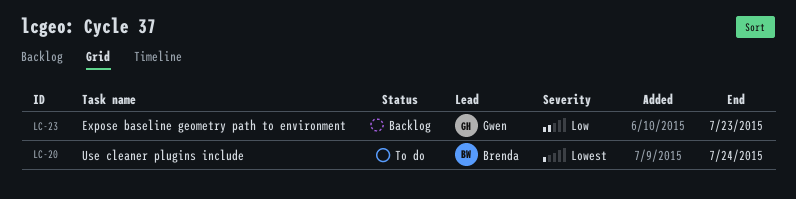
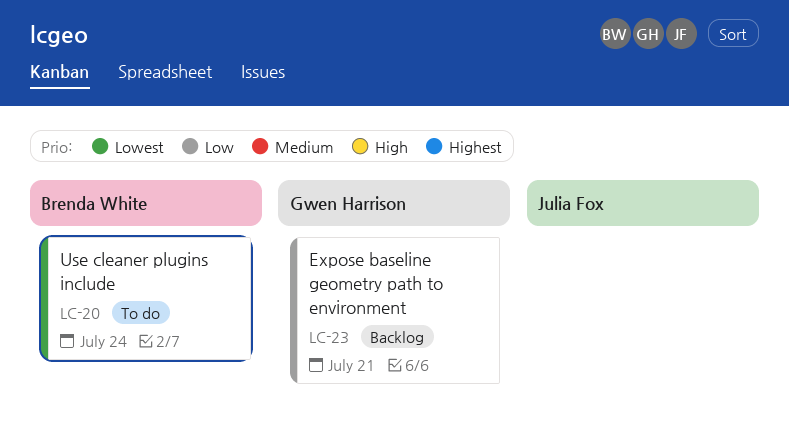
LC-23, due: Jul 23 -> Jul 21

